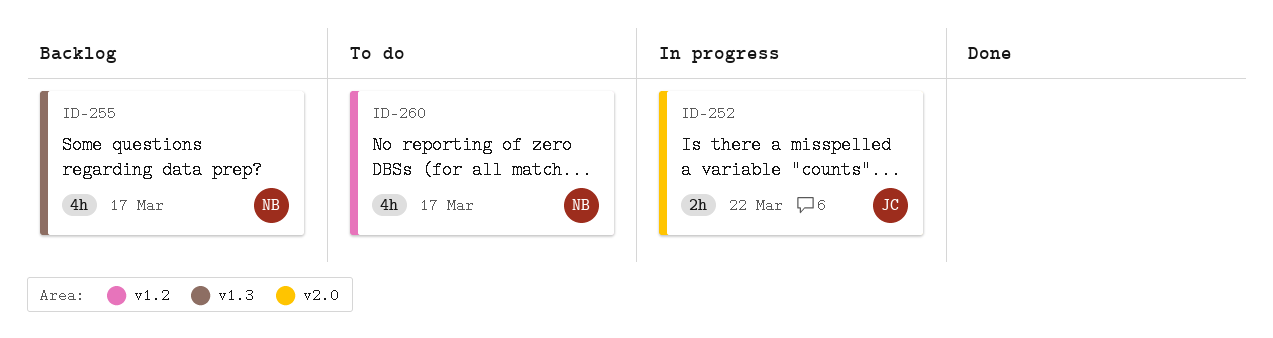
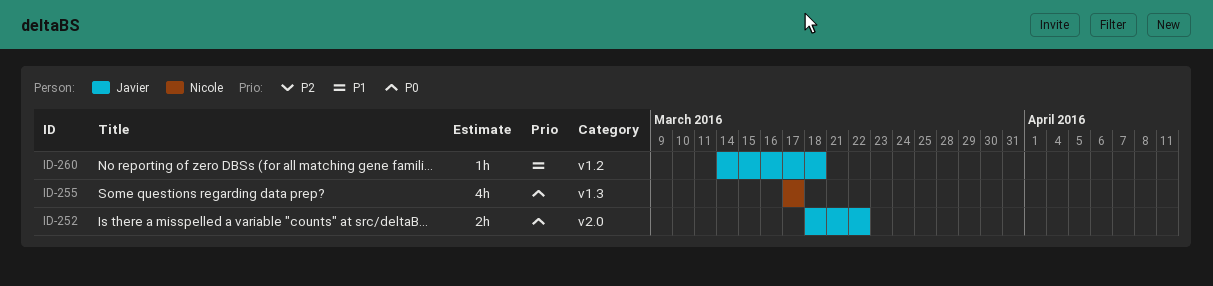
ID-260, owner: Nicole -> Javier
ID-260, estimate: 4h -> 1h
ID-260, due: Mar 17 -> Mar 18

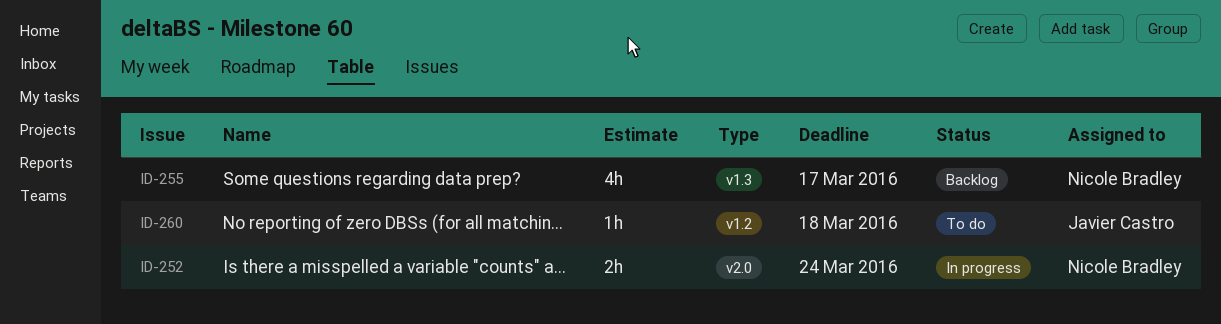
ID-252, owner: Javier Castro -> Nicole Bradley
ID-252, due: Mar 22 -> Mar 24

